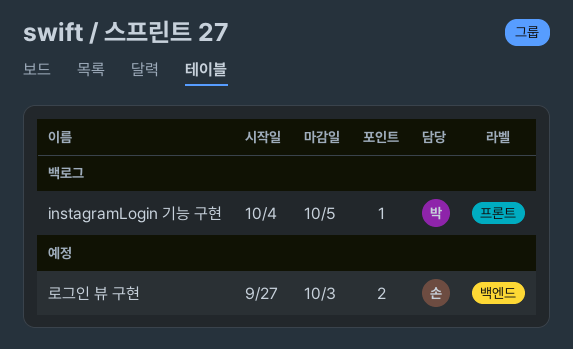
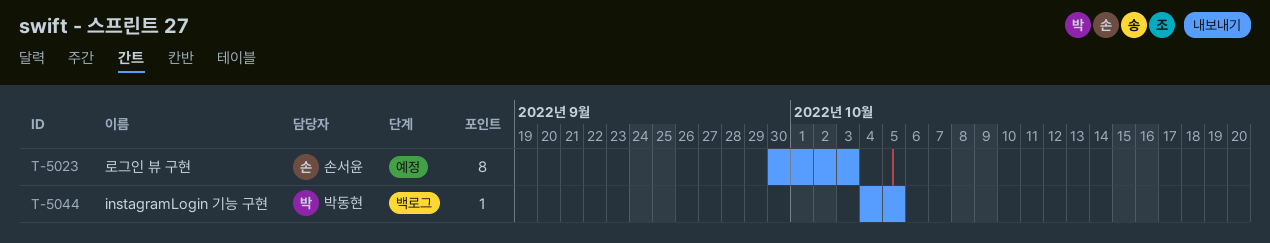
로그인 뷰 구현, estimate: 2 -> 8
로그인 뷰 구현, start: Sep 27 -> Sep 30

